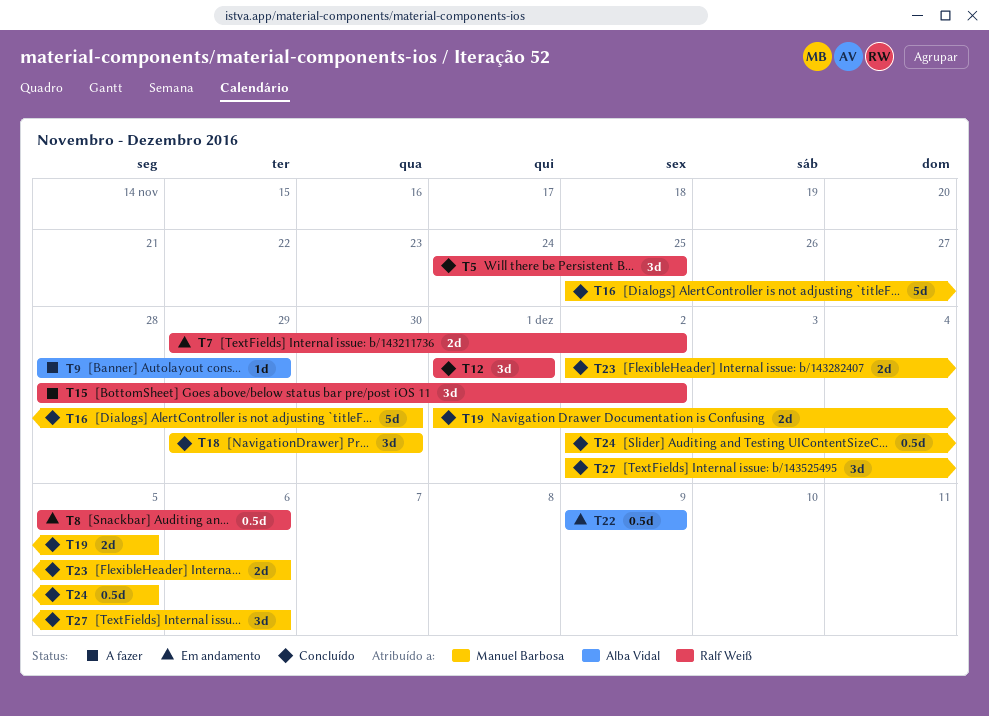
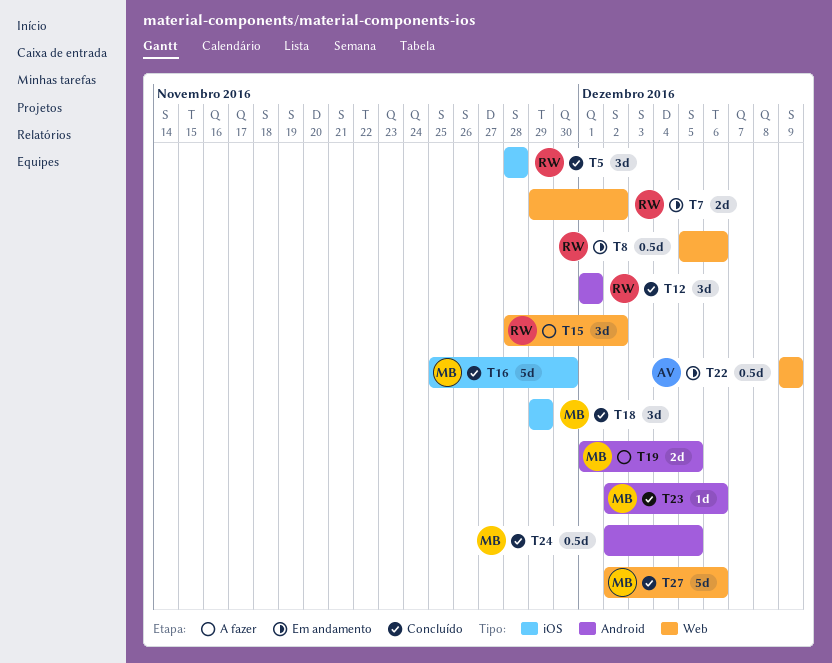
T5, start: Nov 24 -> Nov 28
T5, due: Nov 25 -> Nov 28
T9: present -> none
T18, due: Nov 30 -> Nov 29
T19, status: Concluído -> A fazer
T23, estimate: 2d -> 1d
T27, estimate: 3d -> 5d

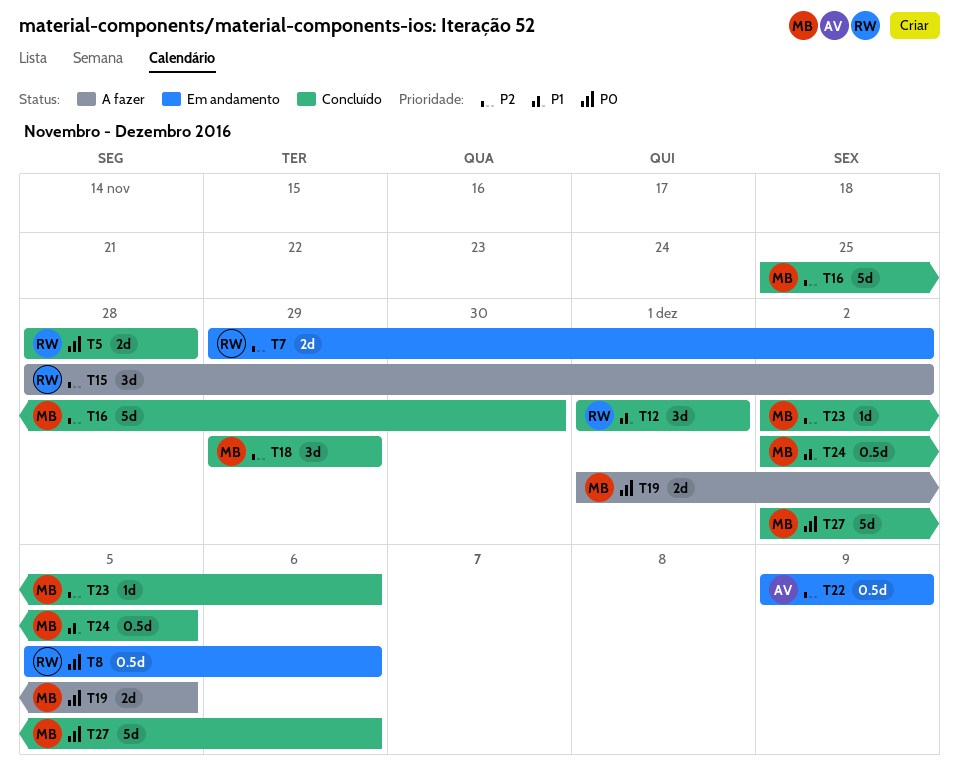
T5, estimate: 3d -> 2d

